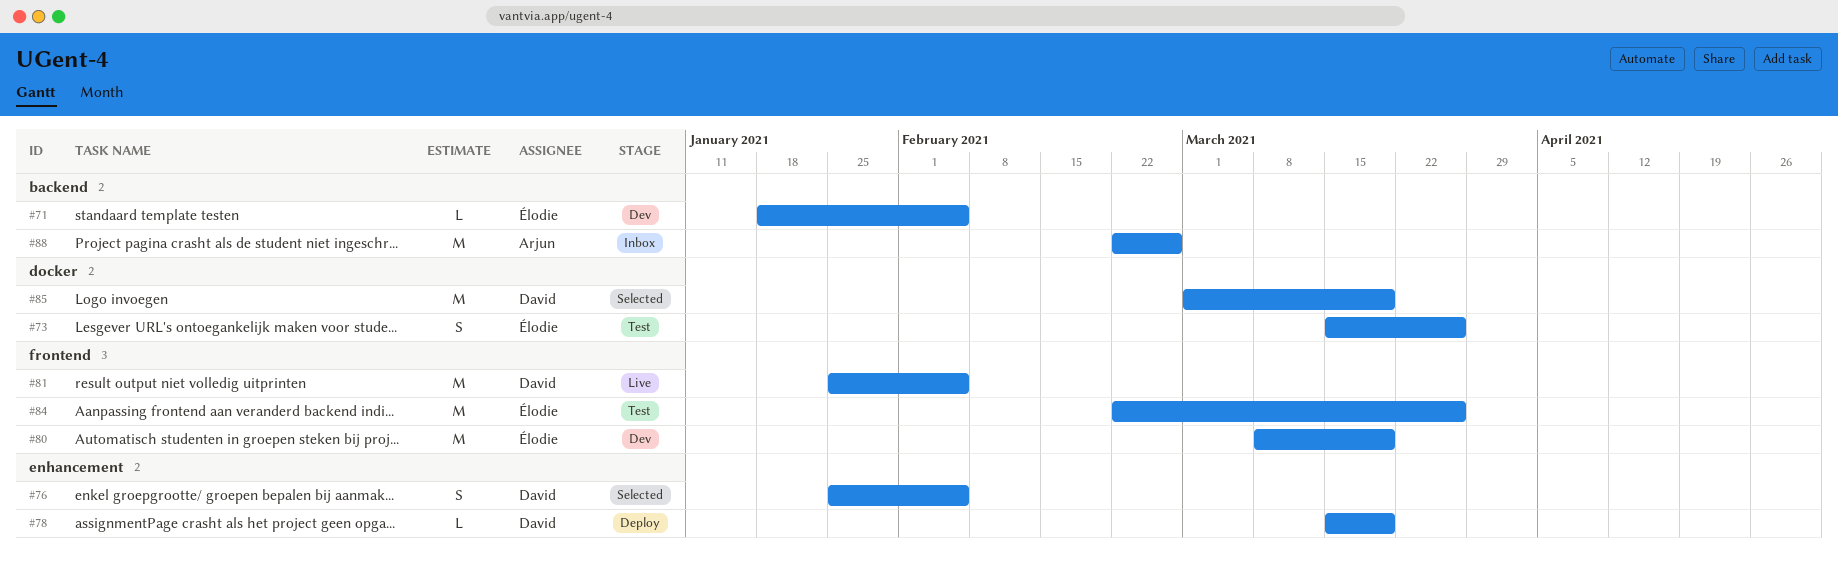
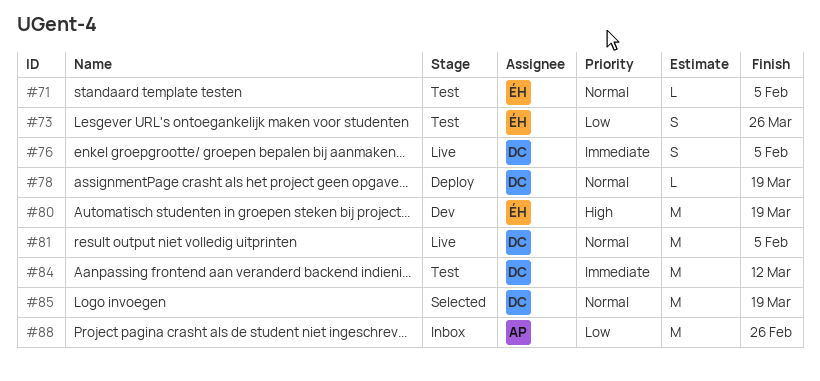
#71, status: Dev -> Test
#76, status: Selected -> Live
#84, owner: Élodie -> David
#84, due: Mar 26 -> Mar 12

